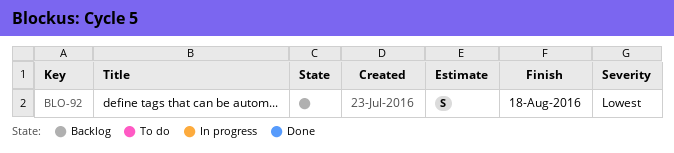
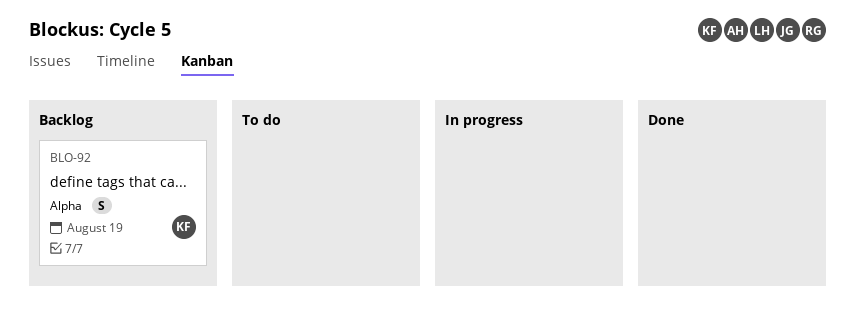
BLO-92, due: Aug 18 -> Aug 19

